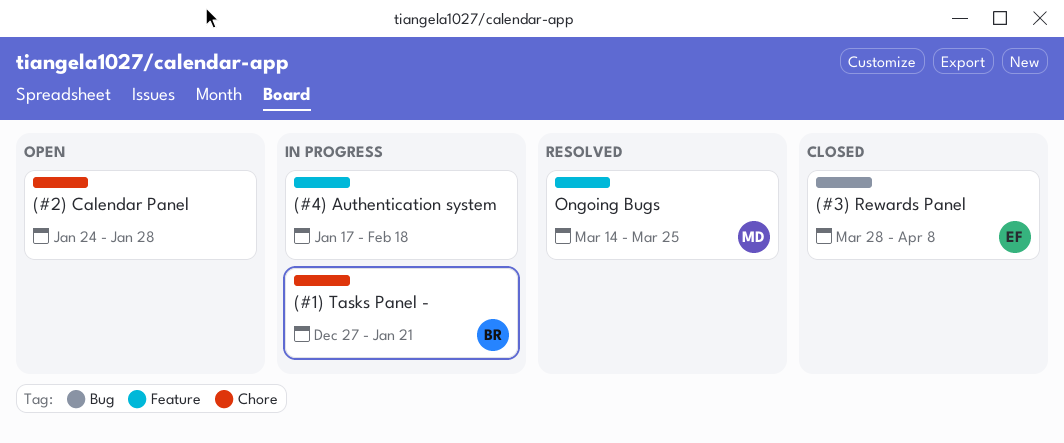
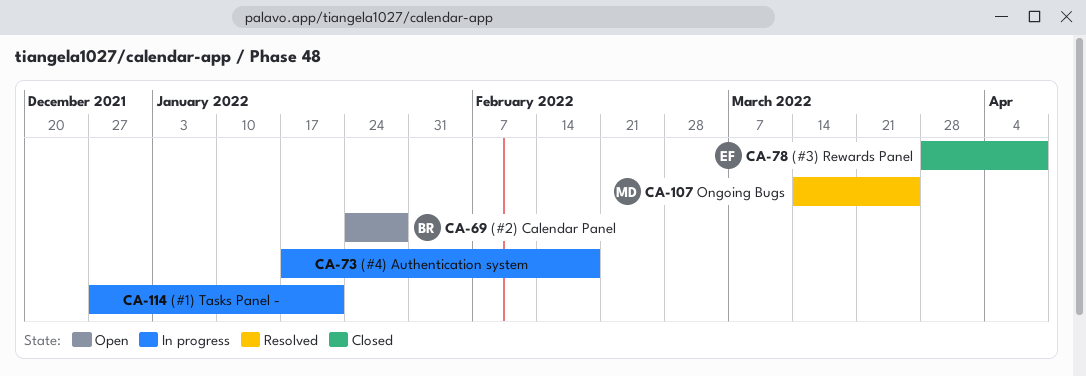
(#1) Tasks Panel -, owner: BR -> none
(#2) Calendar Panel, owner: none -> BR

